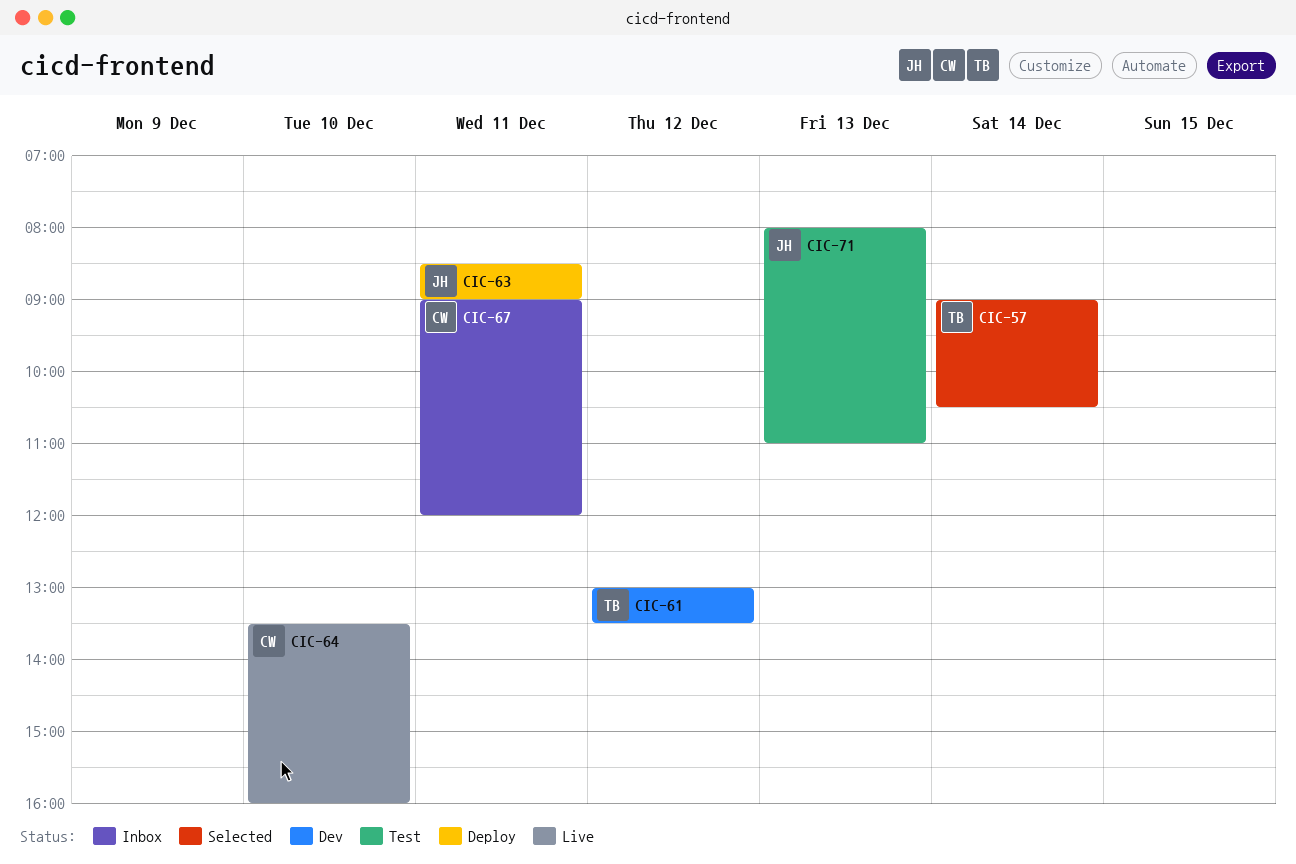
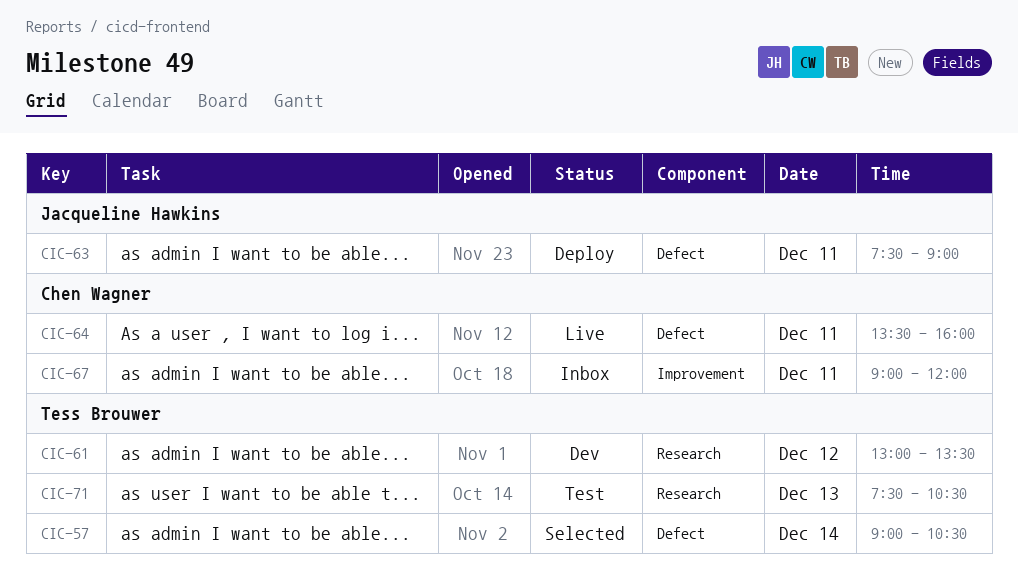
CIC-63, begins: 08:30 -> 07:30
CIC-64, day: Dec 10 -> Dec 11
CIC-71, owner: Jacqueline Hawkins -> Tess Brouwer
CIC-71, begins: 08:00 -> 07:30
CIC-71, ends: 11:00 -> 10:30

